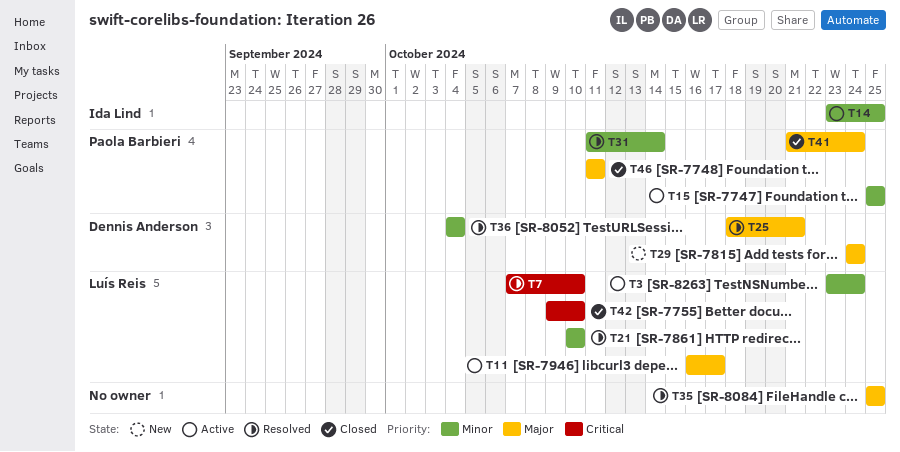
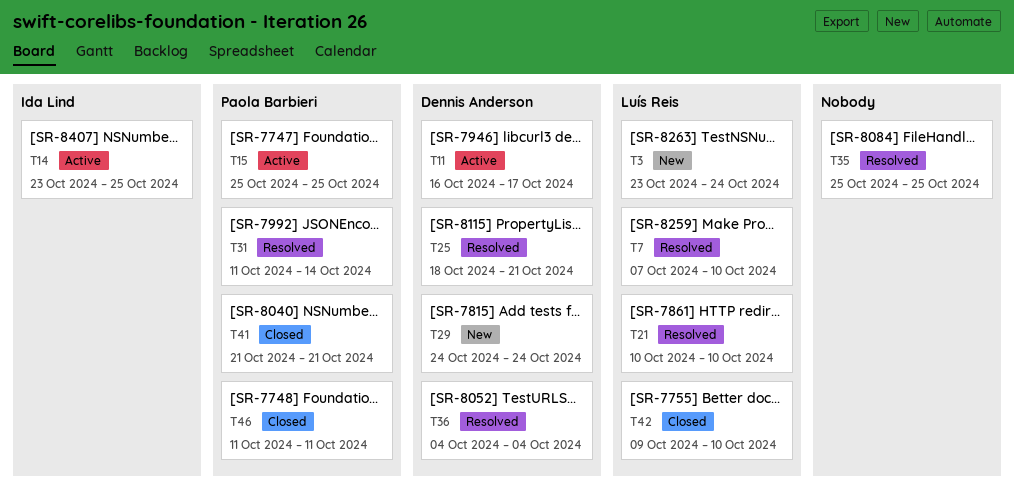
T3, status: Active -> New
T11, owner: Luís Reis -> Dennis Anderson
T41, due: Oct 24 -> Oct 21

